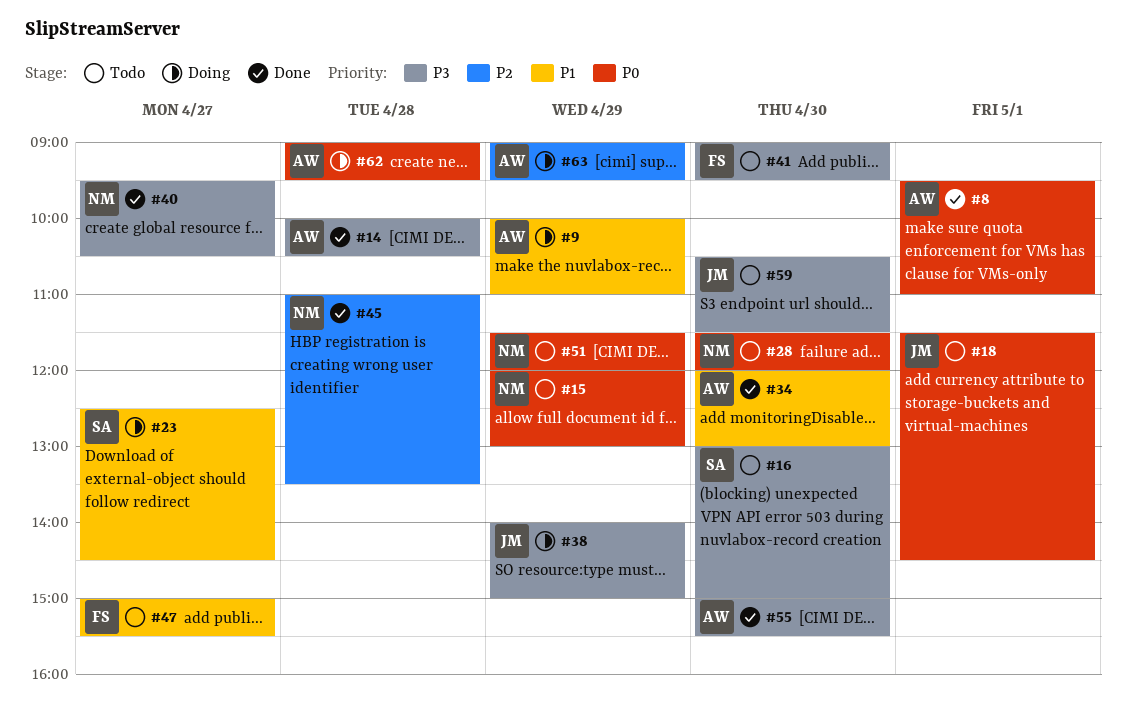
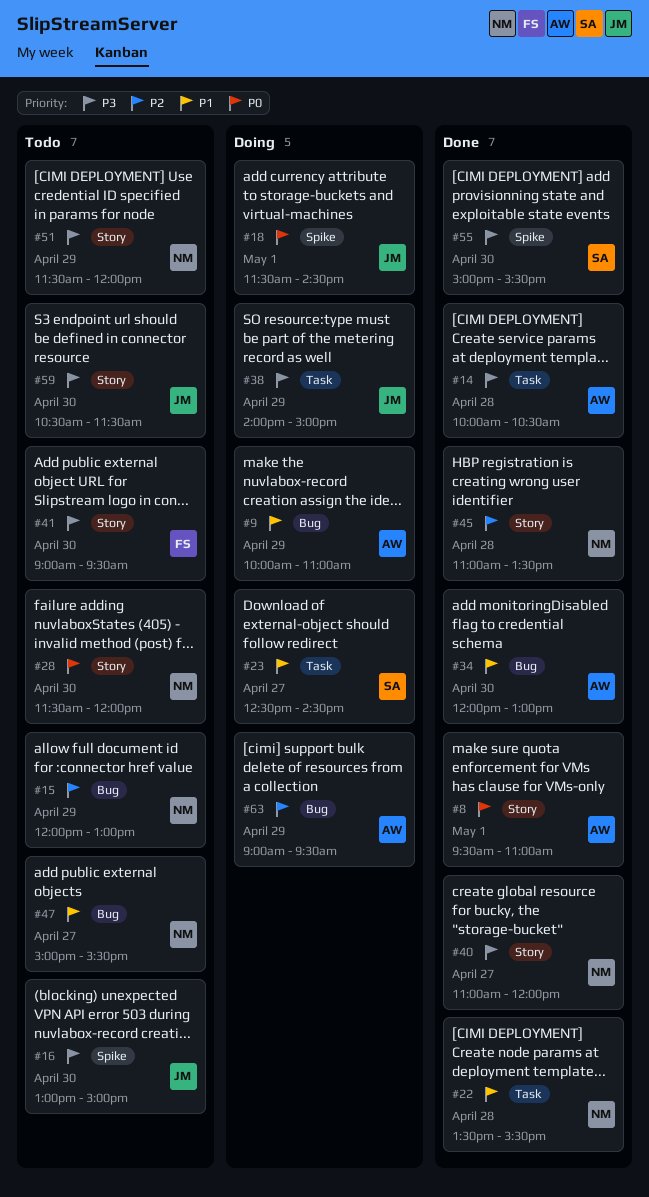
#15, priority: P0 -> P2
#16, owner: SA -> JM
#18, status: Todo -> Doing
#22: none -> present
#40, begins: 09:30 -> 11:00
#40, ends: 10:30 -> 12:00
#47, owner: FS -> NM
#51, priority: P0 -> P3
#55, owner: AW -> SA
#62: present -> none

